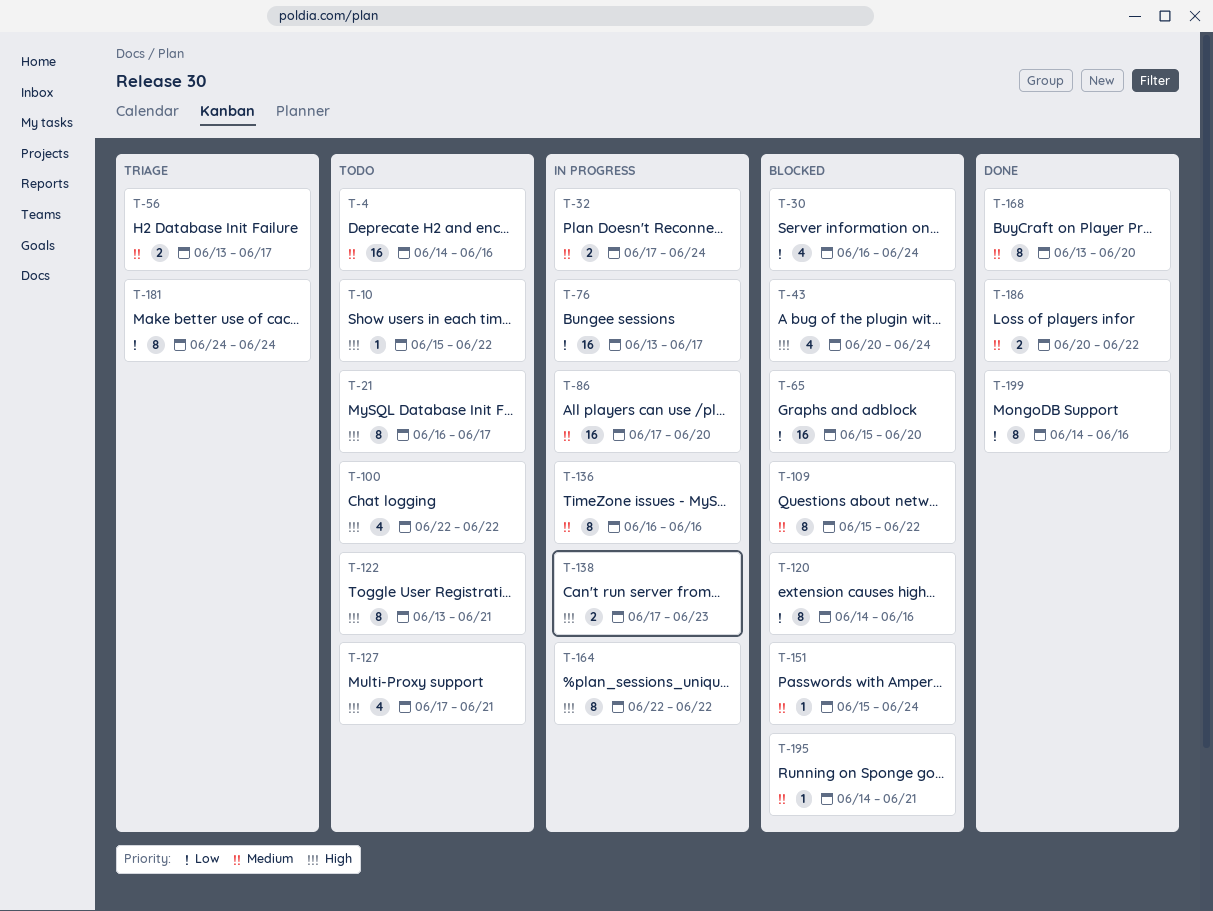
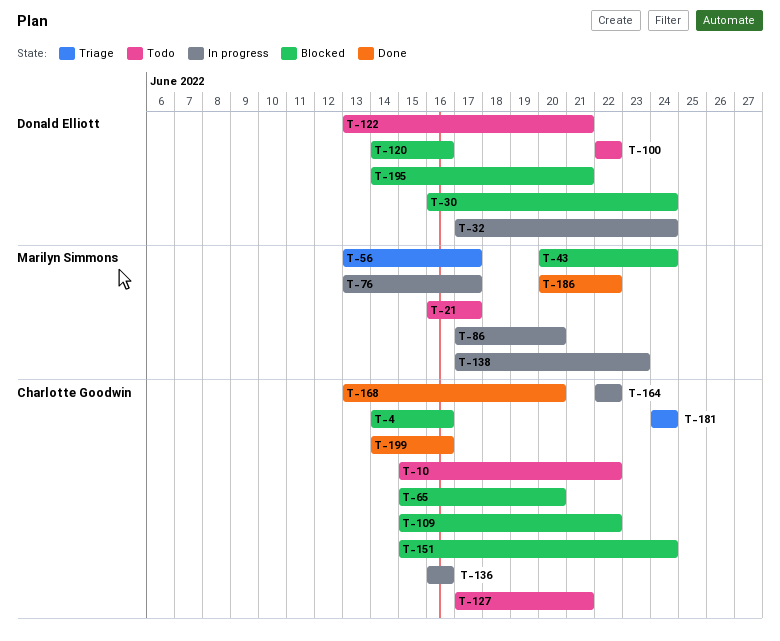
T-4, status: Todo -> Blocked

